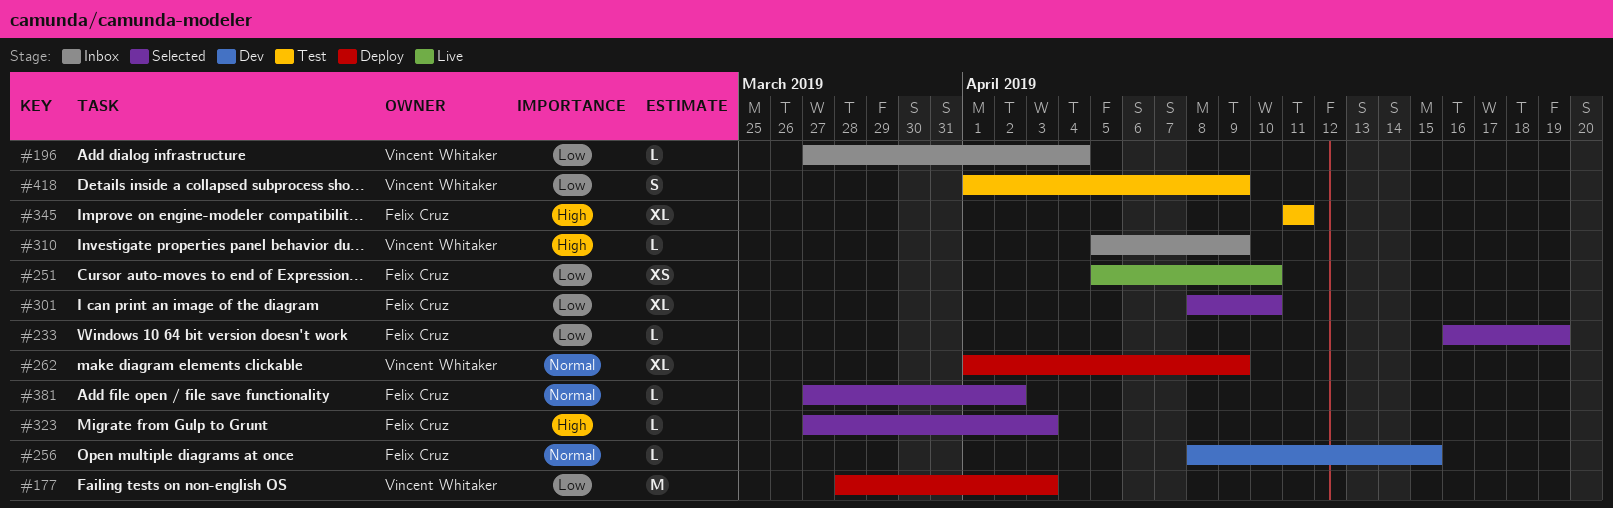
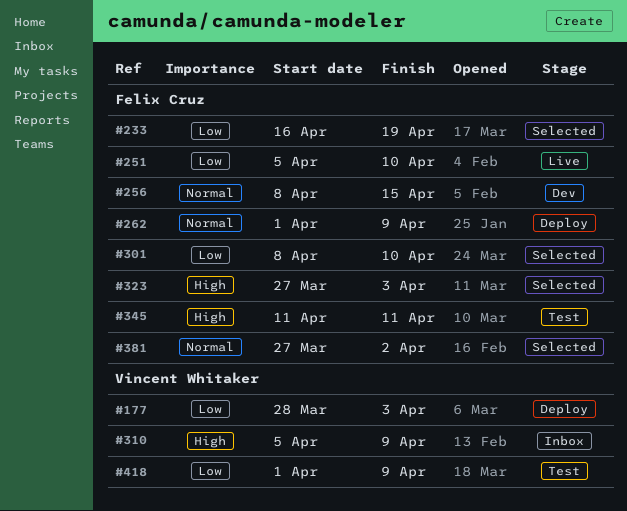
#196: present -> none
#262, owner: Vincent Whitaker -> Felix Cruz

